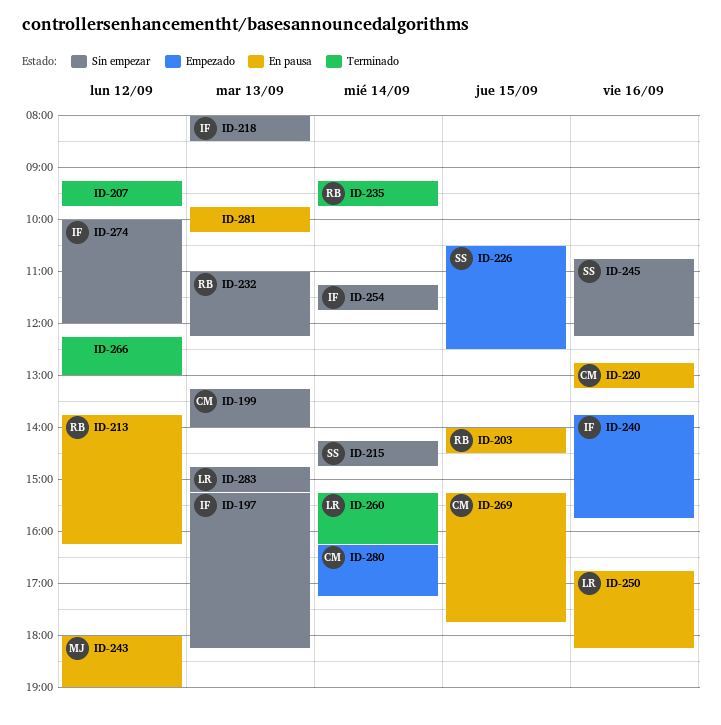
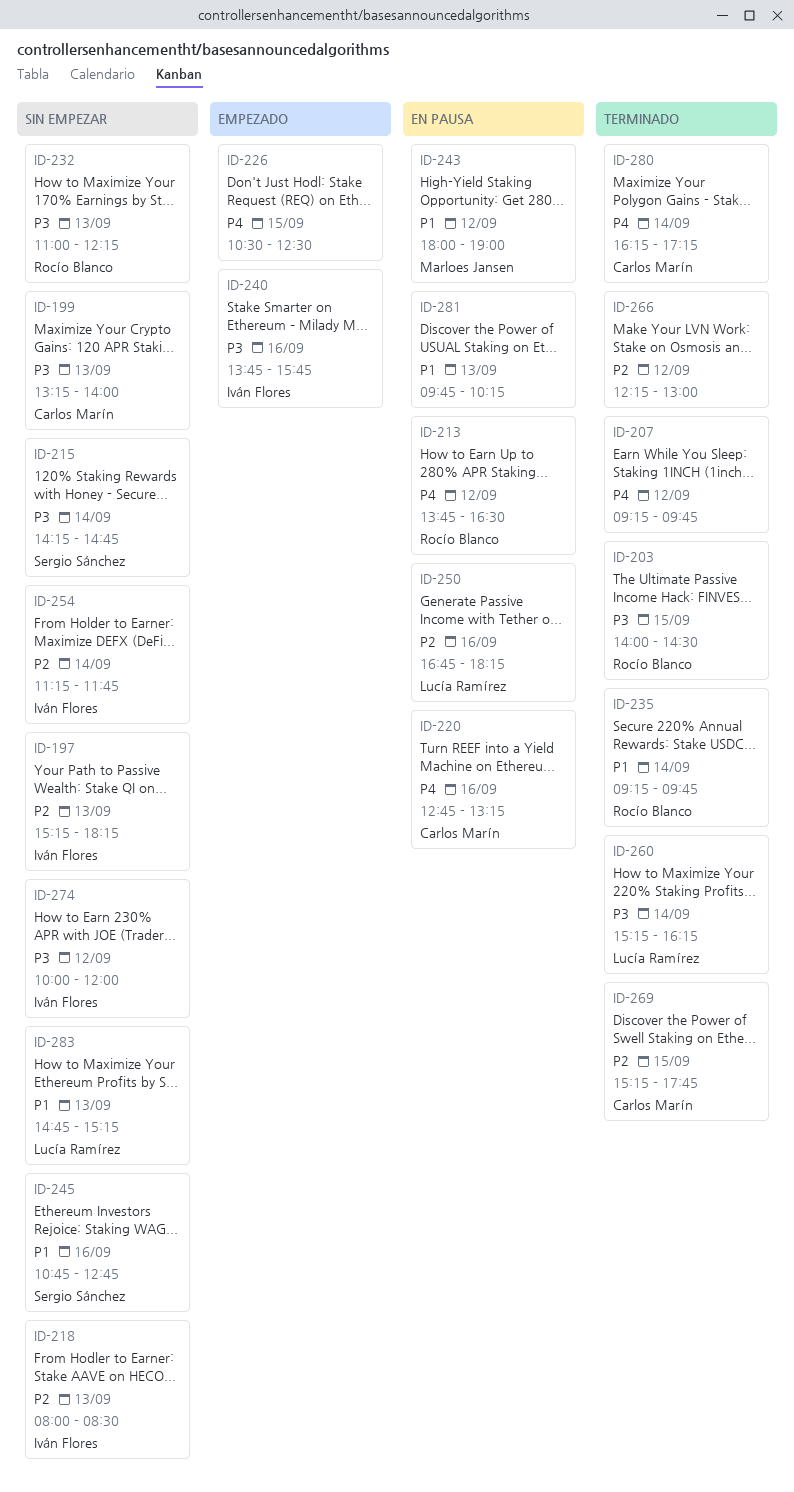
ID-203, status: En pausa -> Terminado
ID-213, ends: 16:15 -> 16:30
ID-226, owner: Sergio Sánchez -> none
ID-245, ends: 12:15 -> 12:45
ID-269, status: En pausa -> Terminado
ID-280, status: Empezado -> Terminado

